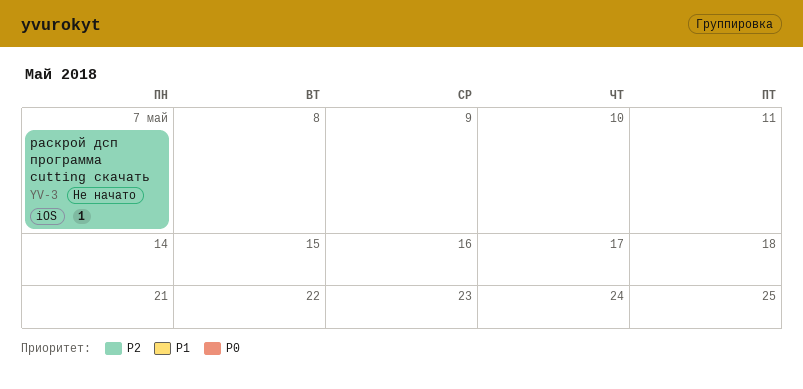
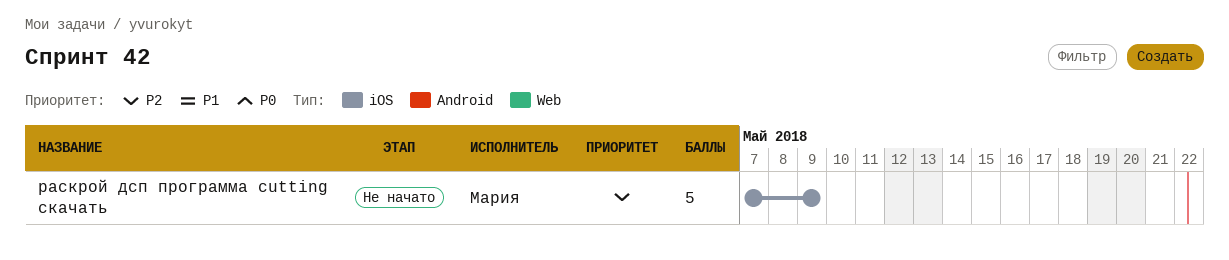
раскрой дсп программа cutting скачать, estimate: 1 -> 5
раскрой дсп программа cutting скачать, due: May 7 -> May 9

